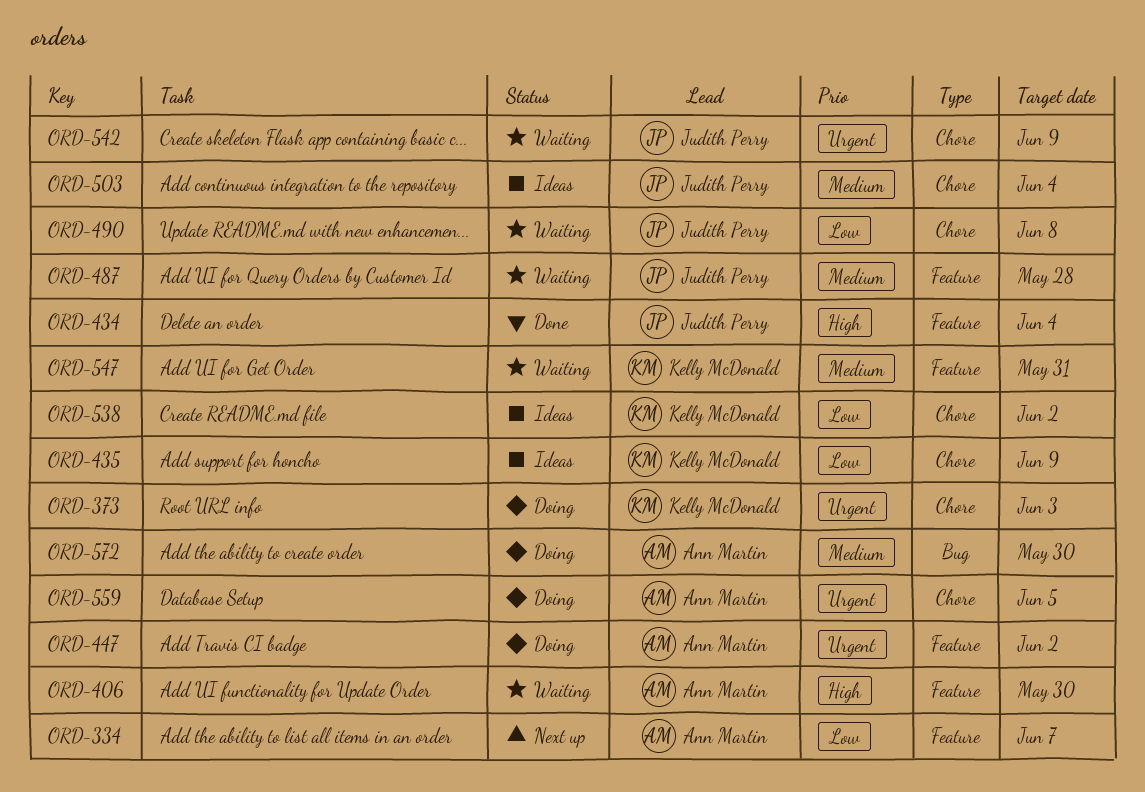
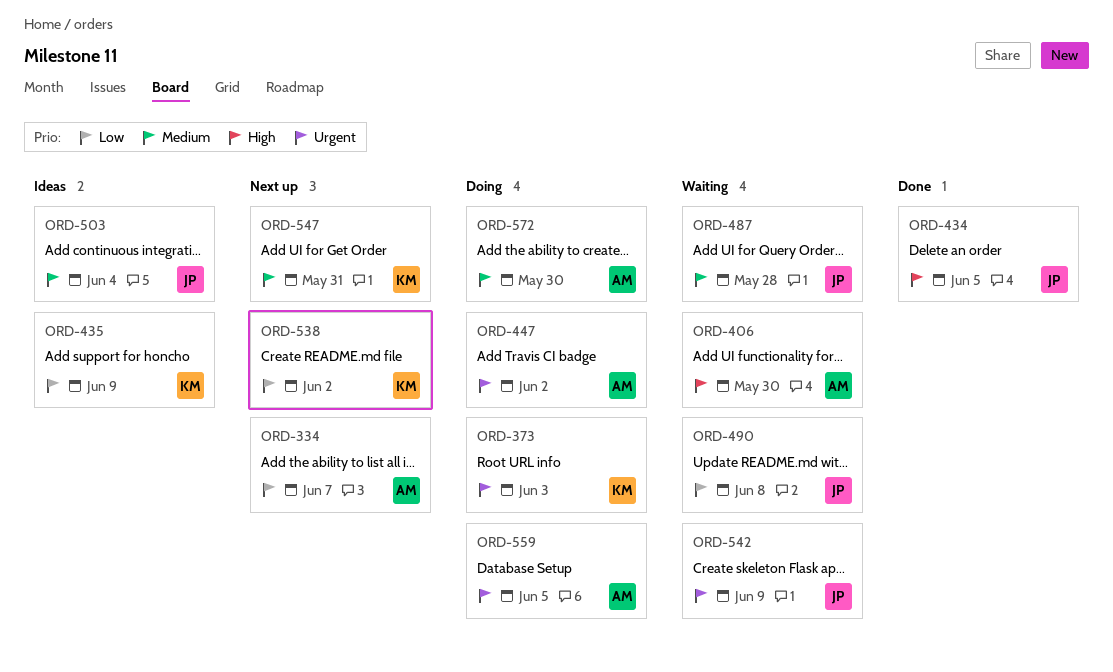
ORD-434, due: Jun 4 -> Jun 5
ORD-538, status: Ideas -> Next up
ORD-547, status: Waiting -> Next up

